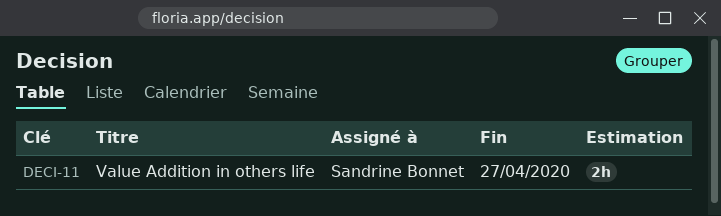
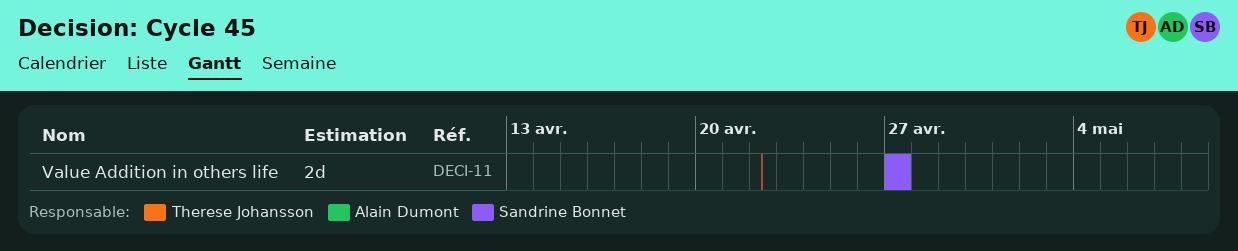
DECI-11, estimate: 2h -> 2d

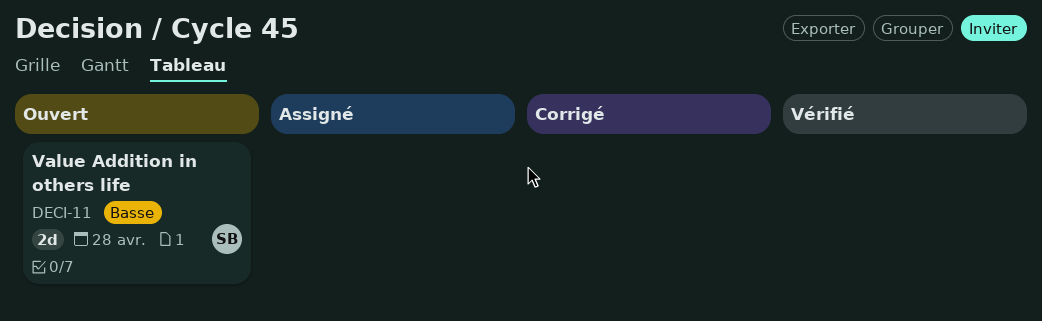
DECI-11, due: Apr 27 -> Apr 28

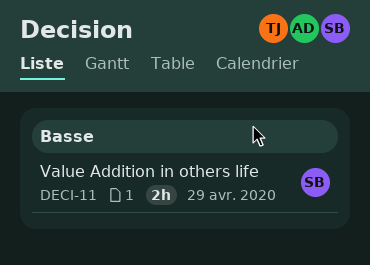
DECI-11, estimate: 2d -> 2h
DECI-11, due: Apr 28 -> Apr 29

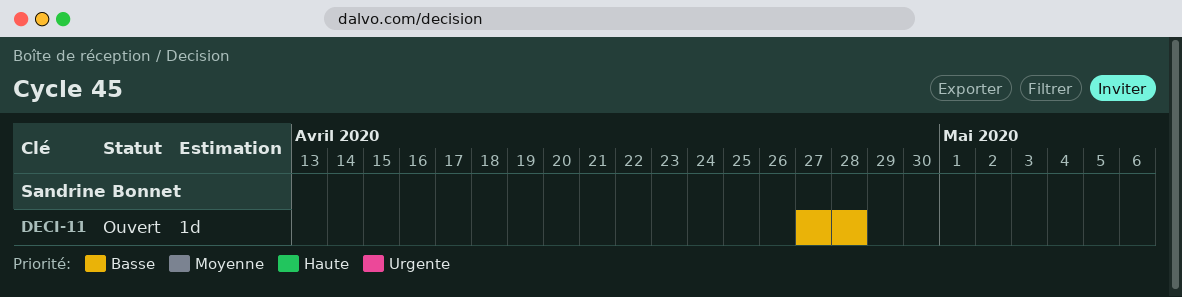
DECI-11, estimate: 2h -> 1d
DECI-11, due: Apr 29 -> Apr 28

